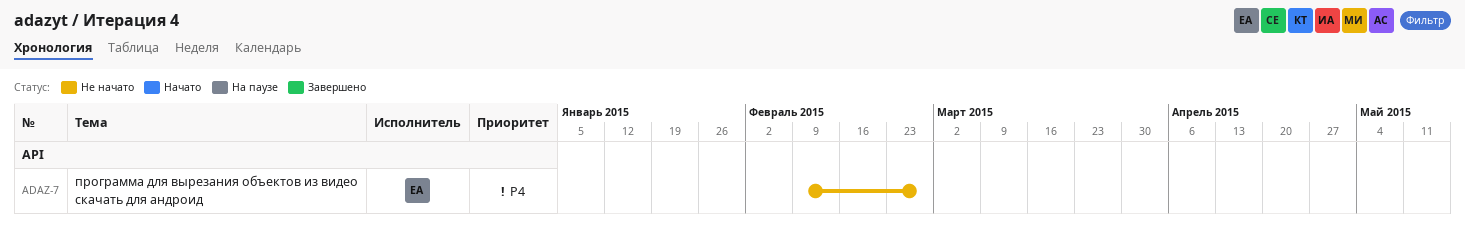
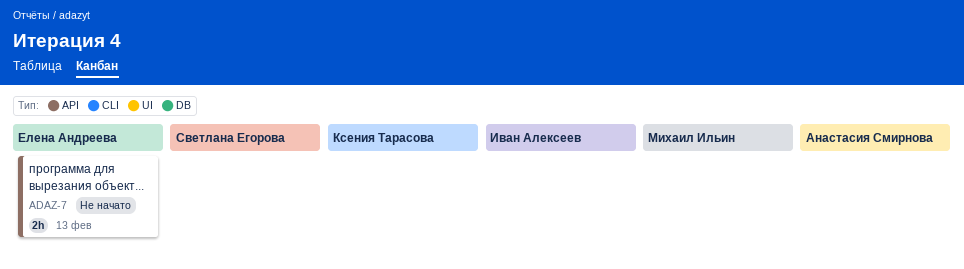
ADAZ-7, due: Feb 27 -> Feb 13

